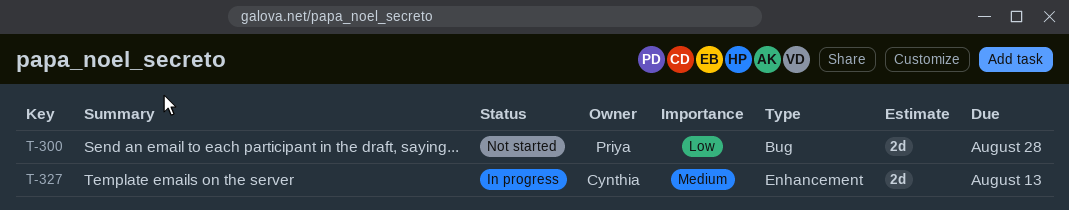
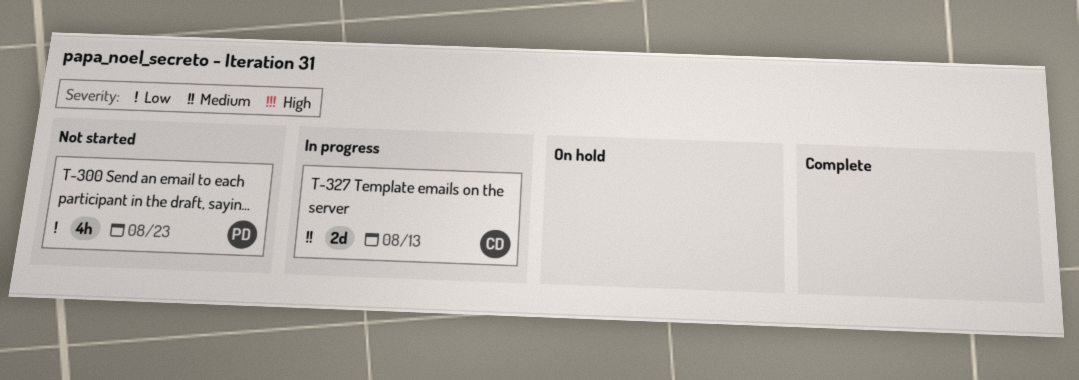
T-300, estimate: 2d -> 4h
T-300, due: Aug 28 -> Aug 23

